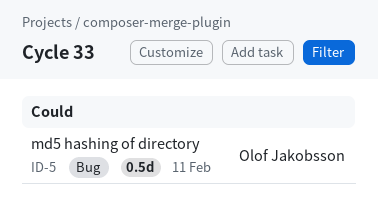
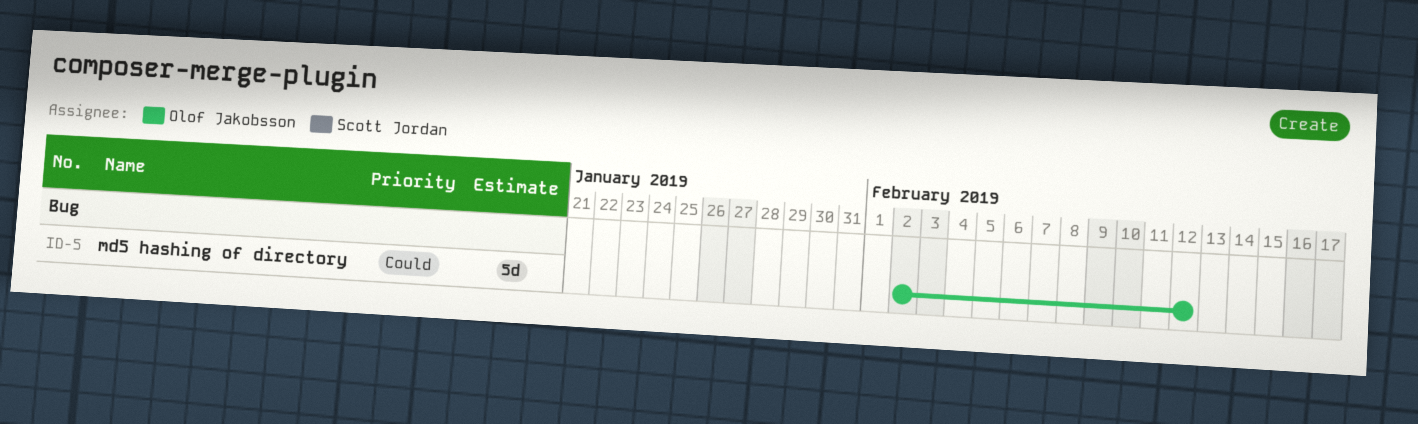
ID-5, estimate: 0.5d -> 5d
ID-5, due: Feb 11 -> Feb 12

